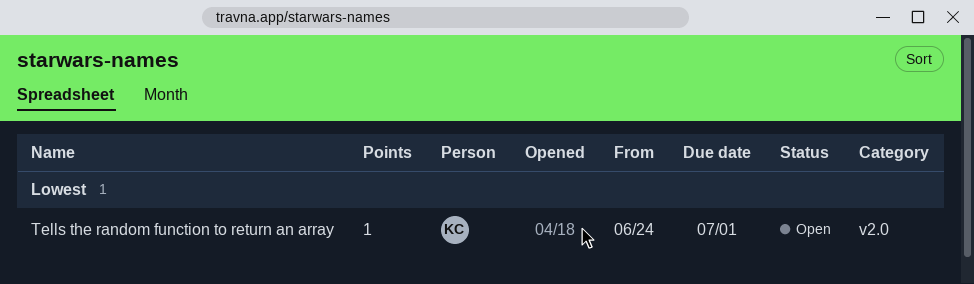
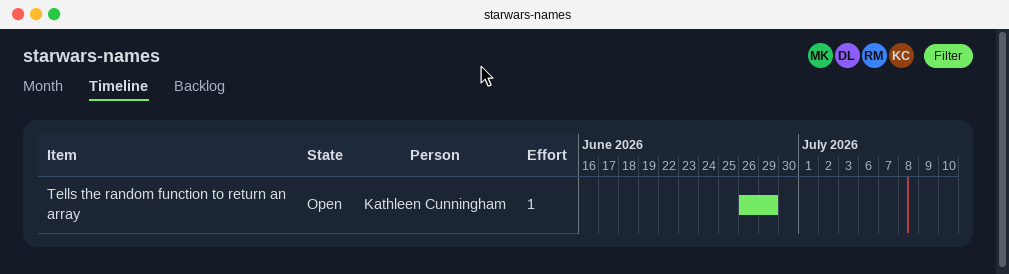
Tells the random function to return an array, start: Jun 24 -> Jun 26
Tells the random function to return an array, due: Jul 1 -> Jun 29

